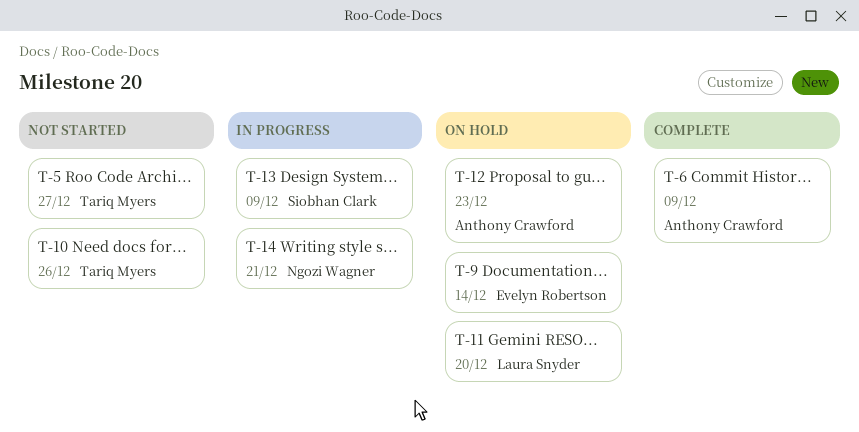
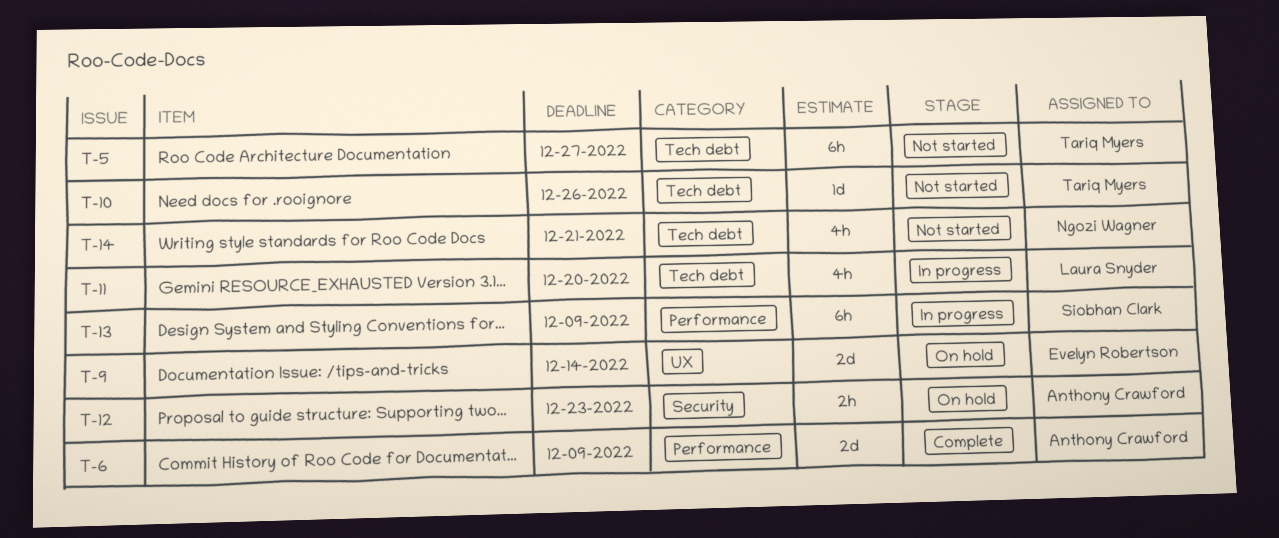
T-11, status: On hold -> In progress
T-14, status: In progress -> Not started

